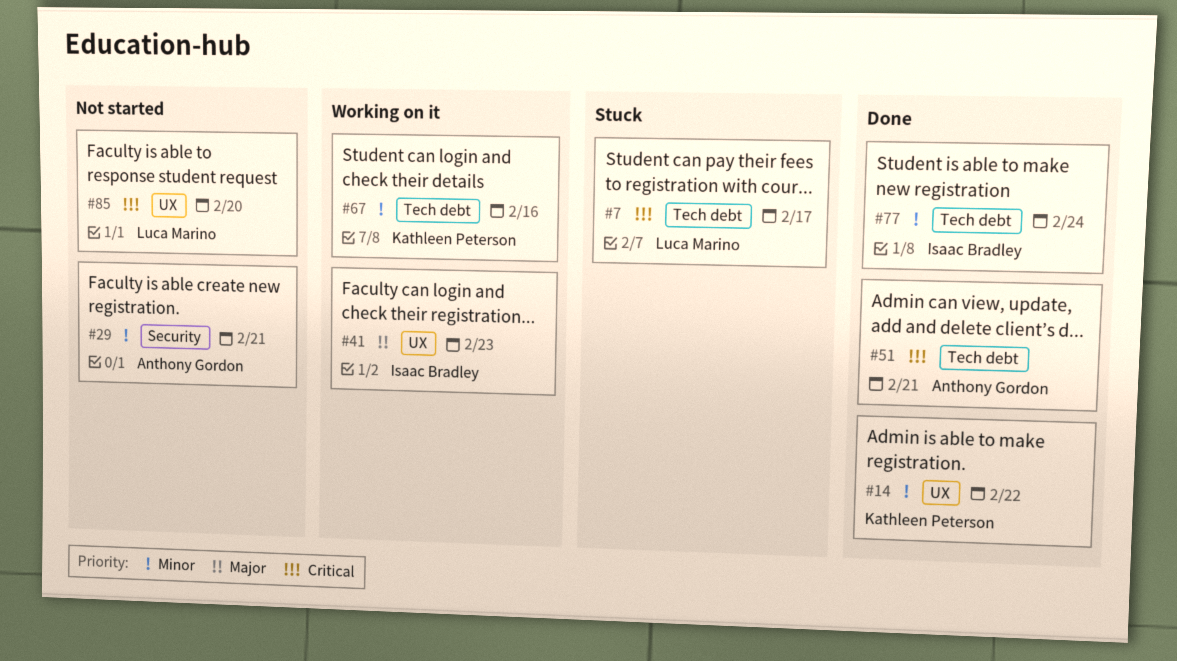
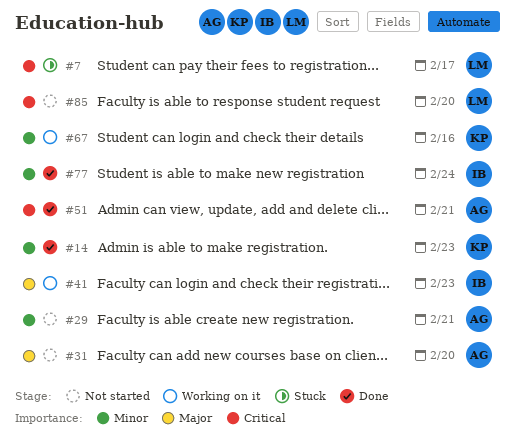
#14, due: Feb 22 -> Feb 23
#31: none -> present

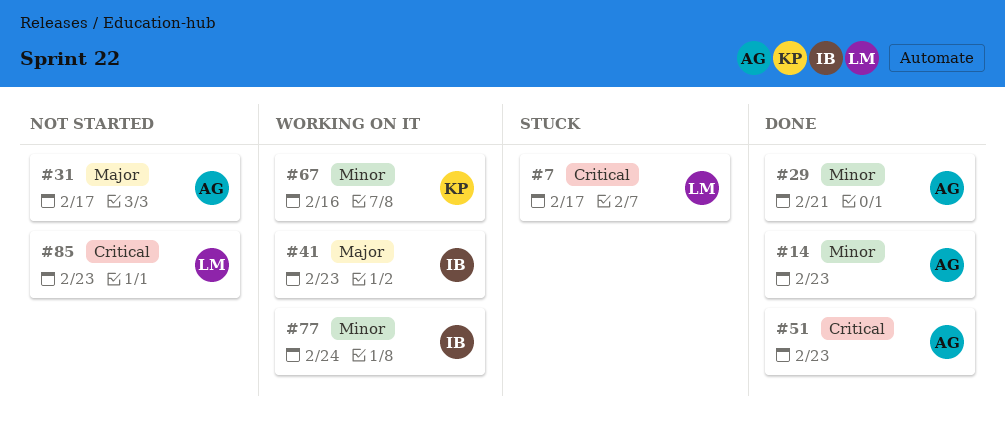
#14, owner: KP -> AG
#29, status: Not started -> Done
#31, due: Feb 20 -> Feb 17
#51, due: Feb 21 -> Feb 23
#77, status: Done -> Working on it
#85, due: Feb 20 -> Feb 23

